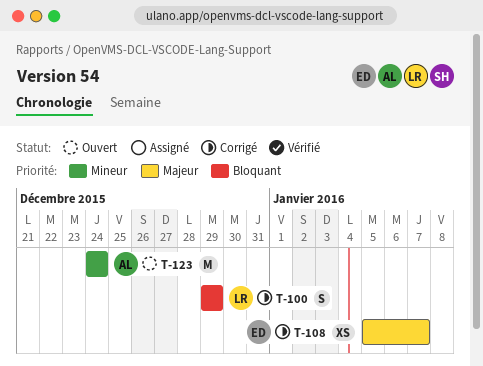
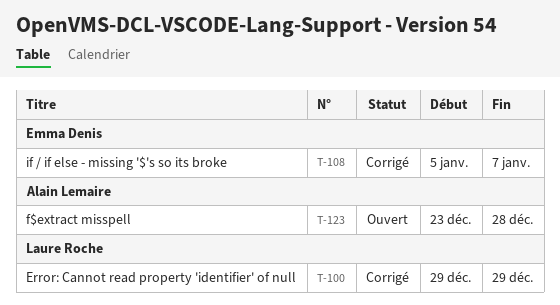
T-123, start: Dec 24 -> Dec 23
T-123, due: Dec 24 -> Dec 28

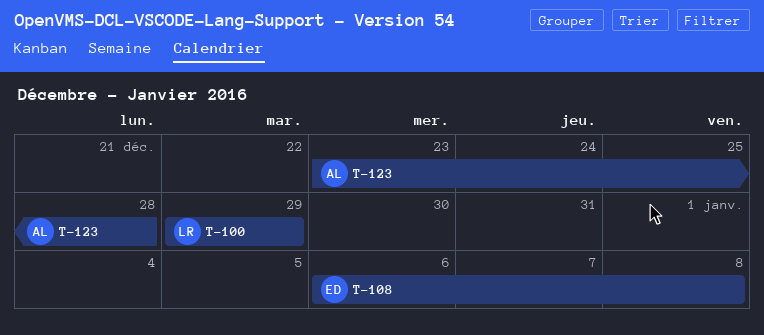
T-108, start: Jan 5 -> Jan 6
T-108, due: Jan 7 -> Jan 8

